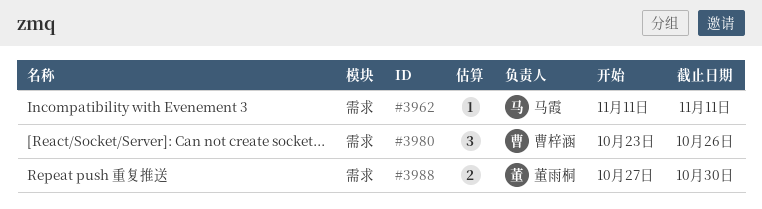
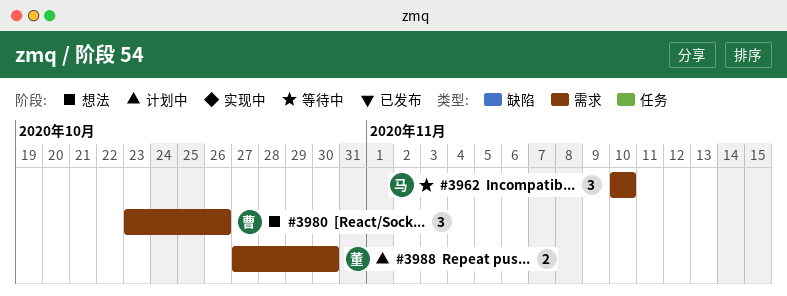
#3962, estimate: 1 -> 3
#3962, start: Nov 11 -> Nov 10
#3962, due: Nov 11 -> Nov 10

